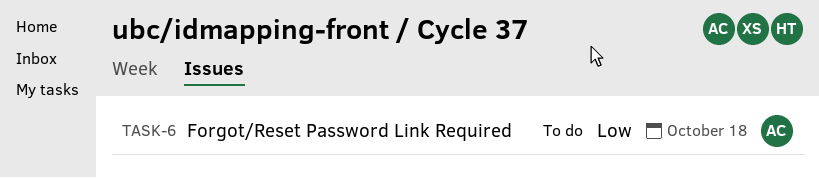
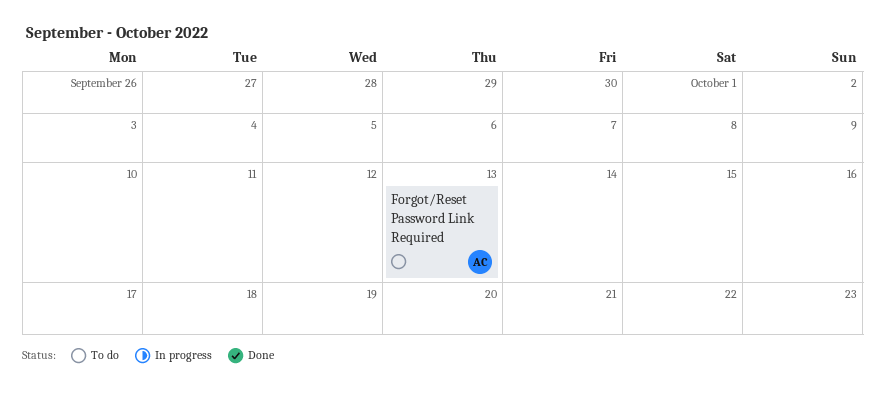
Forgot/Reset Password Link Required, due: Oct 18 -> Oct 13

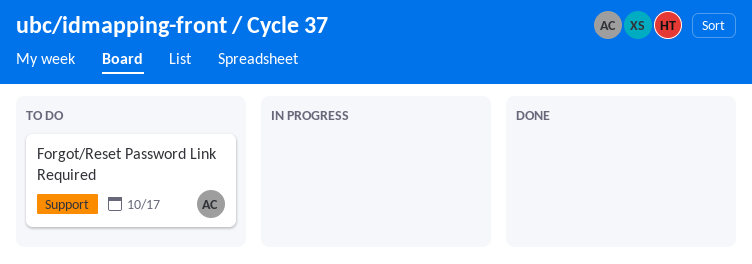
Forgot/Reset Password Link Required, due: Oct 13 -> Oct 17

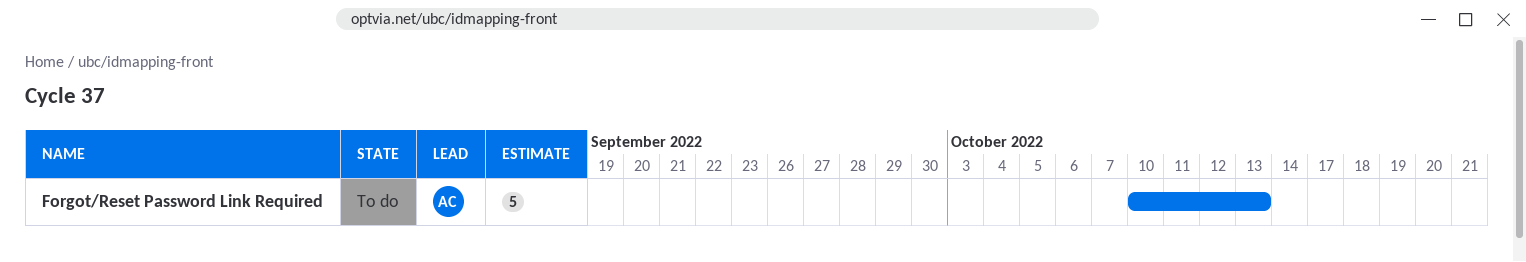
Forgot/Reset Password Link Required, due: Oct 17 -> Oct 13

